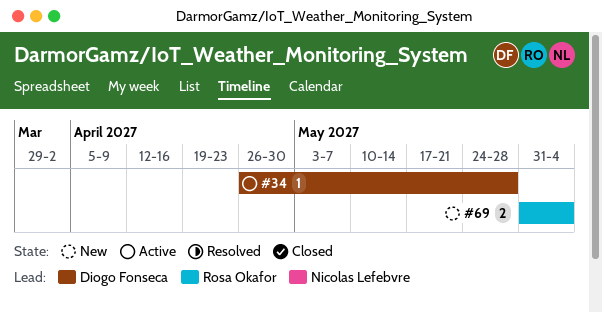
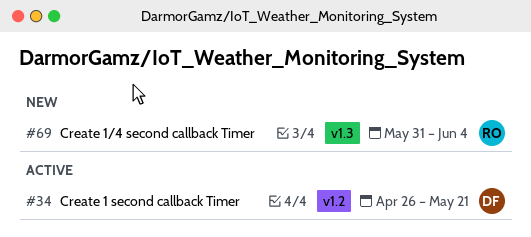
#34, due: May 28 -> May 21

